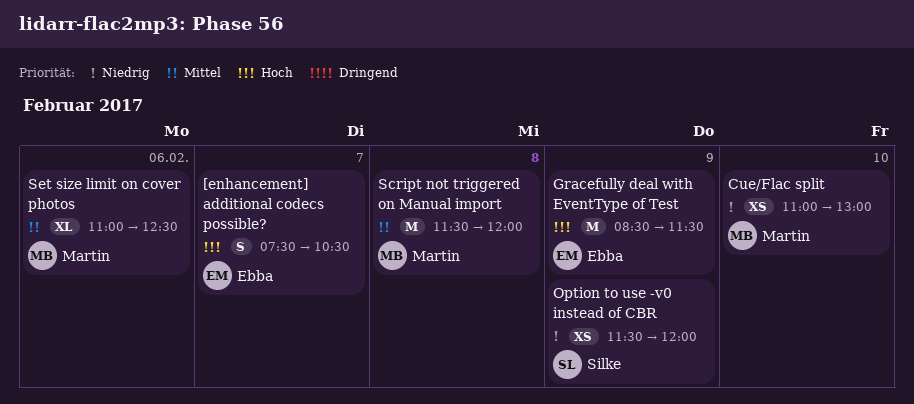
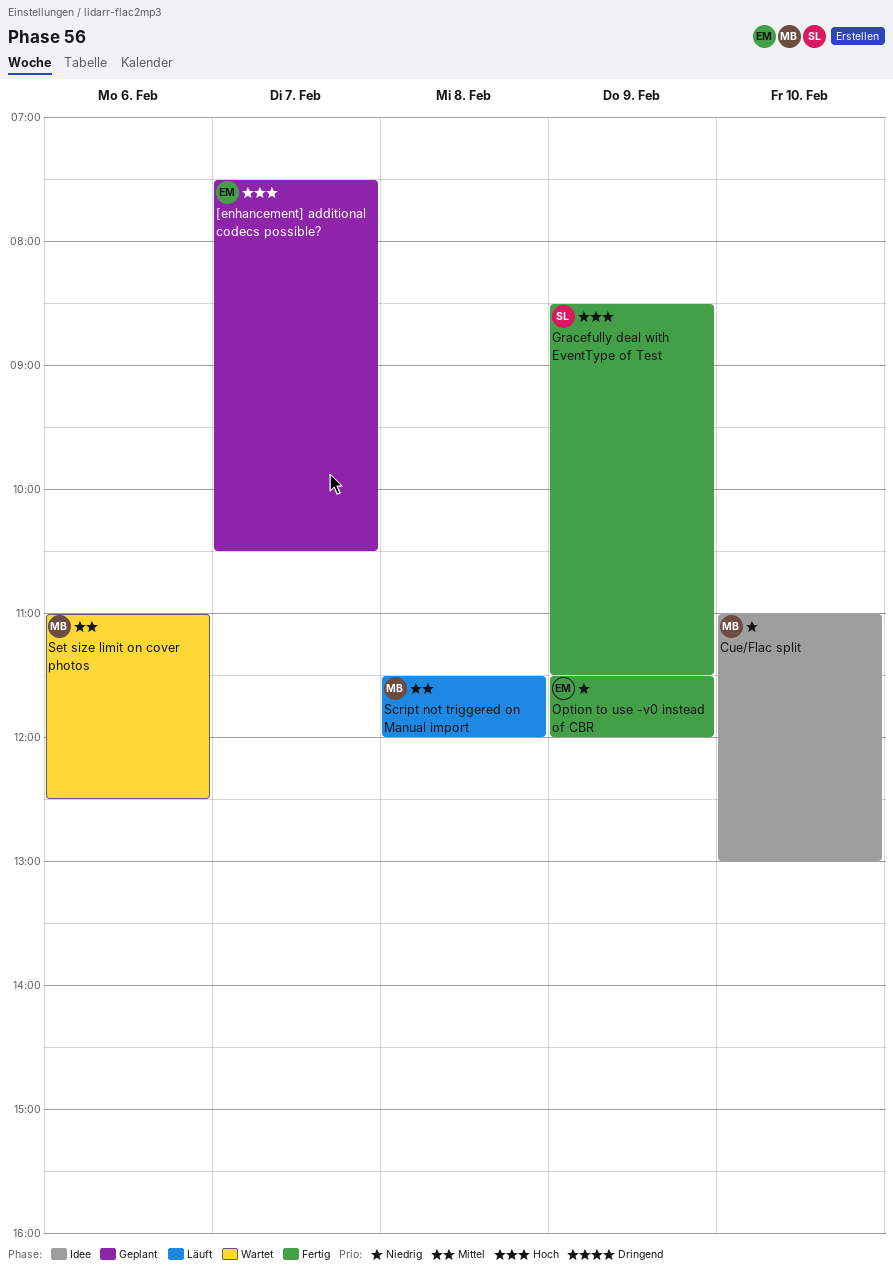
Gracefully deal with EventType of Test, owner: Ebba -> Silke
Option to use -v0 instead of CBR, owner: Silke -> Ebba

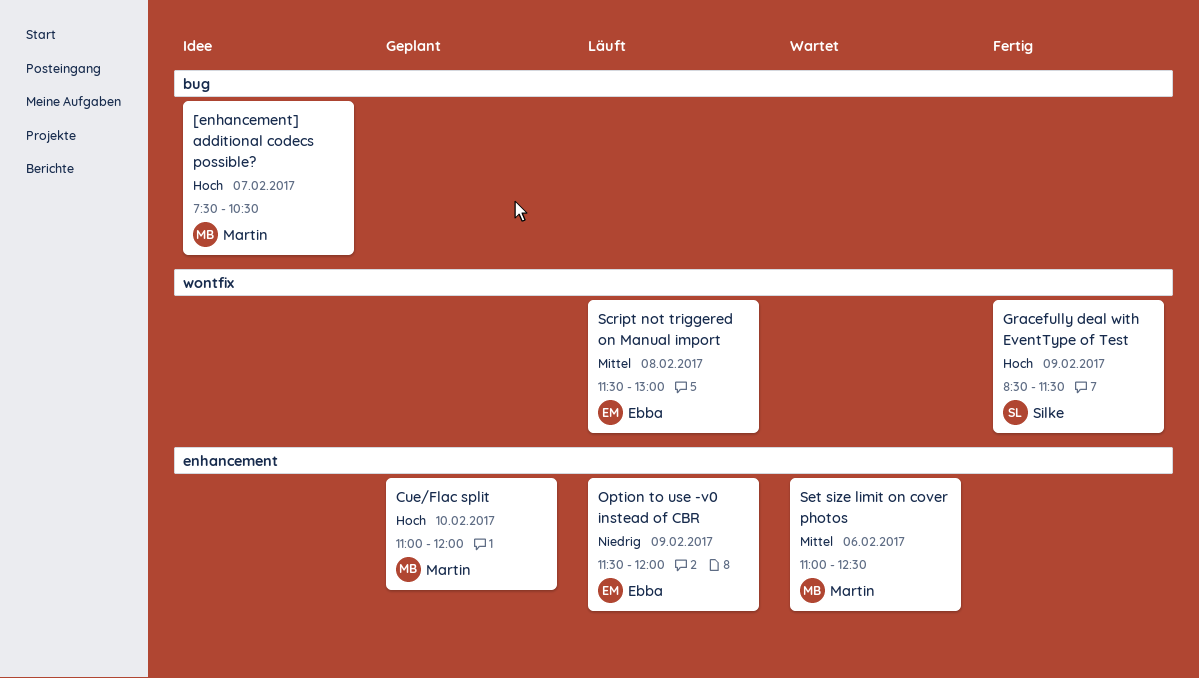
[enhancement] additional codecs possible?, status: Geplant -> Idee
[enhancement] additional codecs possible?, owner: Ebba -> Martin
Cue/Flac split, status: Idee -> Geplant
Cue/Flac split, priority: Niedrig -> Hoch
Cue/Flac split, ends: 13:00 -> 12:00
Option to use -v0 instead of CBR, status: Fertig -> Läuft
Script not triggered on Manual import, owner: Martin -> Ebba
Script not triggered on Manual import, ends: 12:00 -> 13:00

